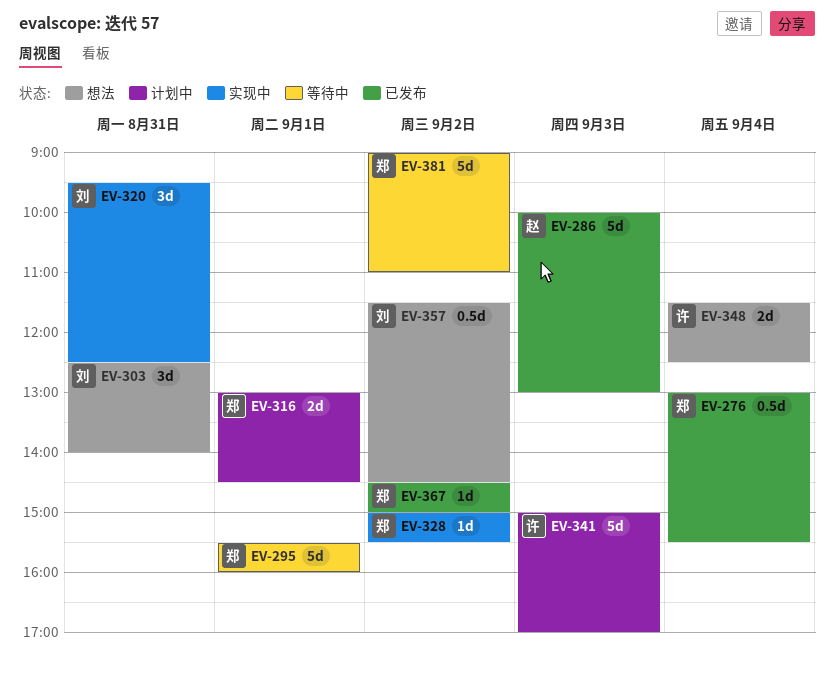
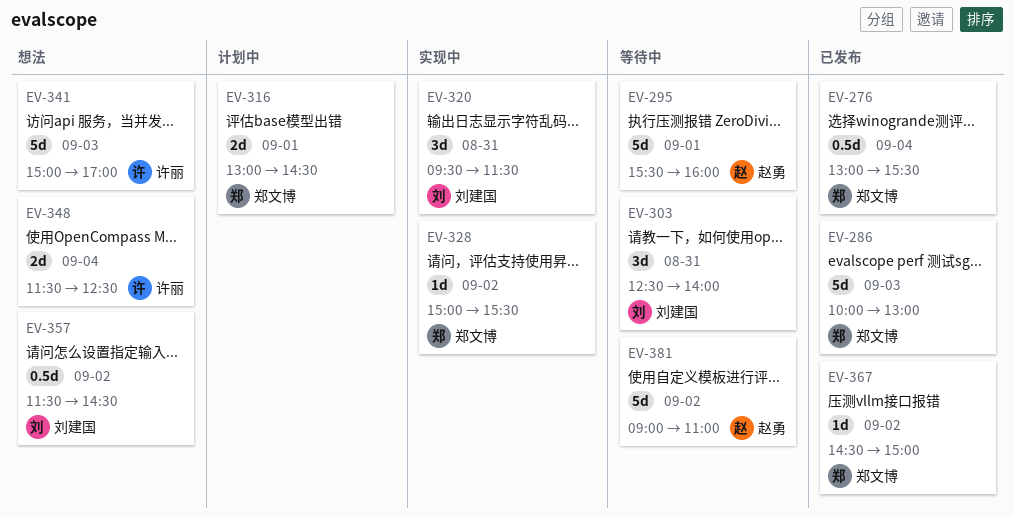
EV-286, owner: 赵勇 -> 郑文博
EV-295, owner: 郑文博 -> 赵勇
EV-303, status: 想法 -> 等待中
EV-320, ends: 12:30 -> 11:30
EV-341, status: 计划中 -> 想法
EV-381, owner: 郑文博 -> 赵勇

